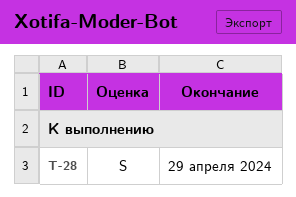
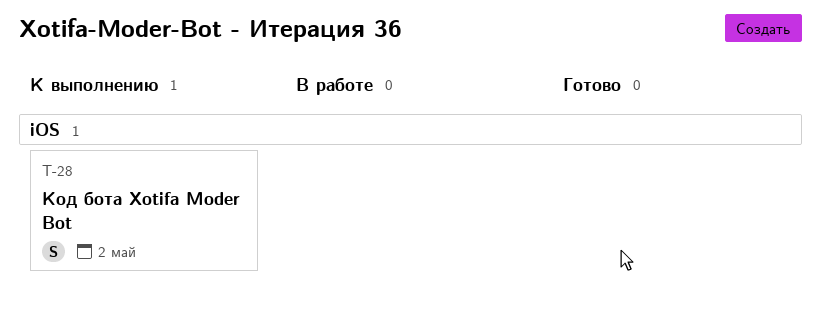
T-28, due: Apr 29 -> May 2

